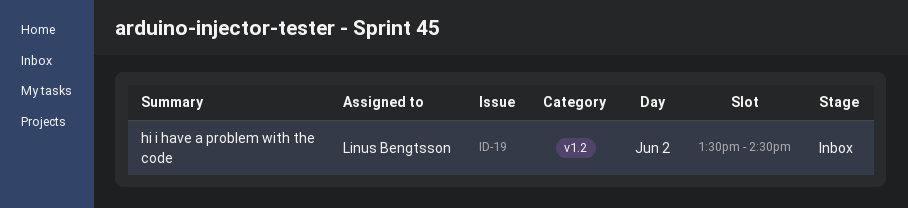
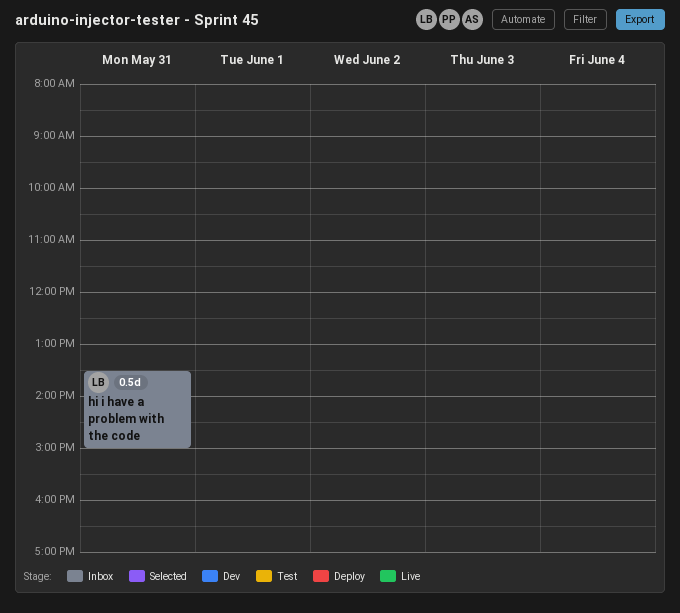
hi i have a problem with the code, day: Jun 2 -> May 31
hi i have a problem with the code, ends: 14:30 -> 15:00

